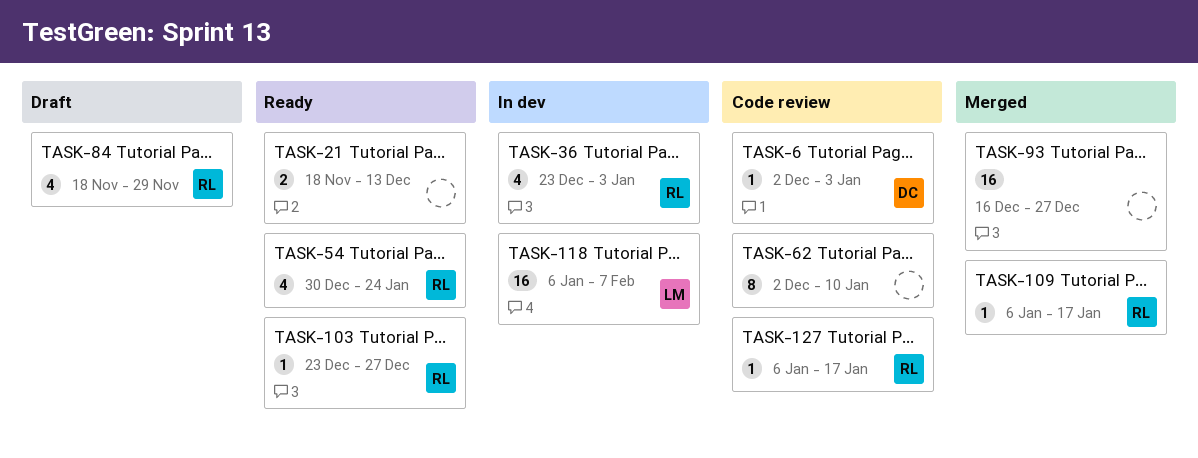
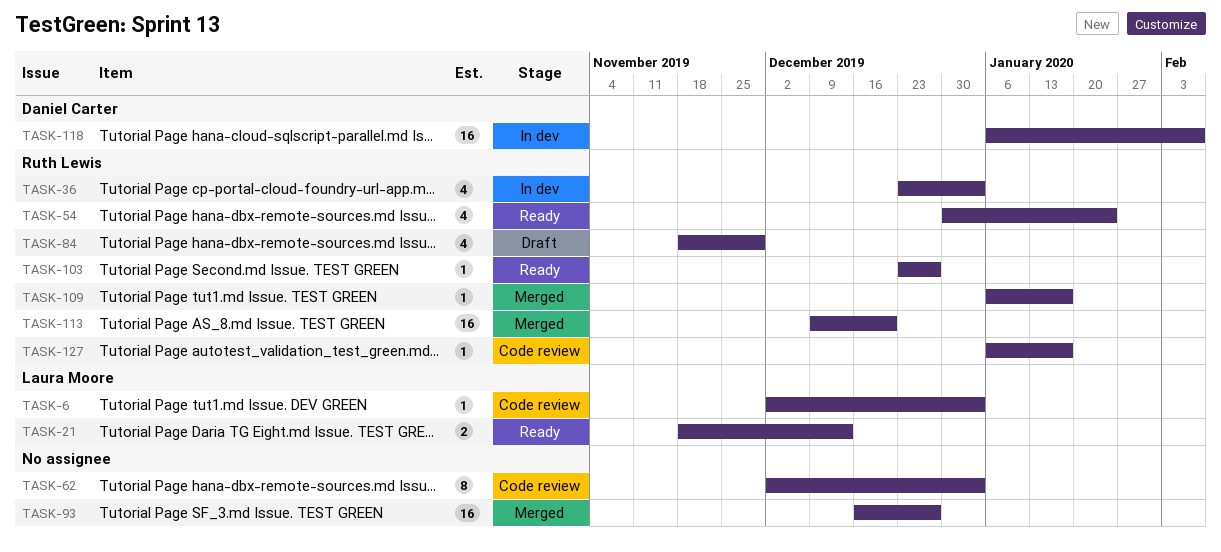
TASK-6, owner: Daniel Carter -> Laura Moore
TASK-21, owner: none -> Laura Moore
TASK-62, due: Jan 10 -> Jan 3
TASK-113: none -> present
TASK-118, owner: Laura Moore -> Daniel Carter

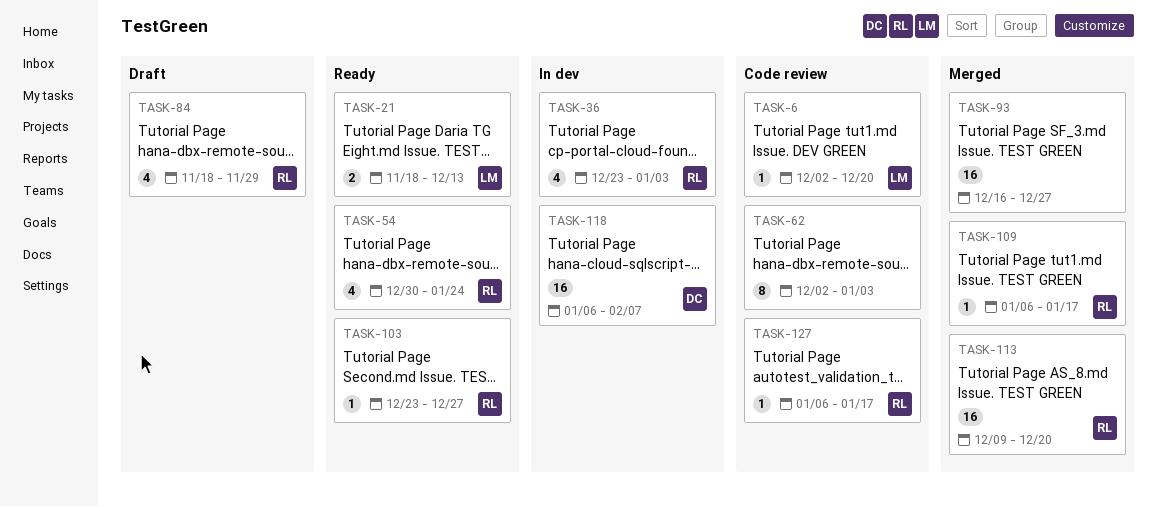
TASK-6, due: Jan 3 -> Dec 20

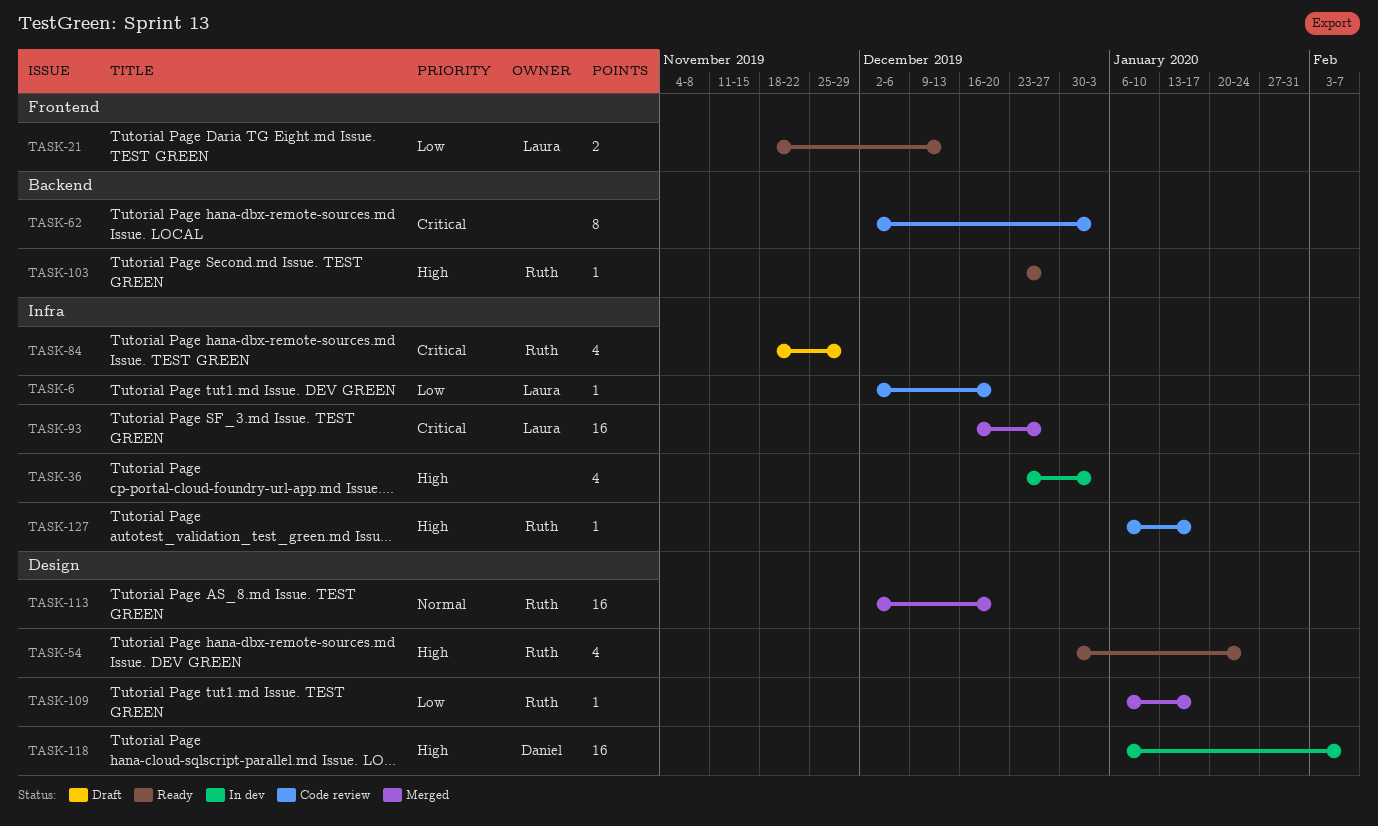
TASK-36, owner: Ruth -> none
TASK-93, owner: none -> Laura
TASK-113, start: Dec 9 -> Dec 2

